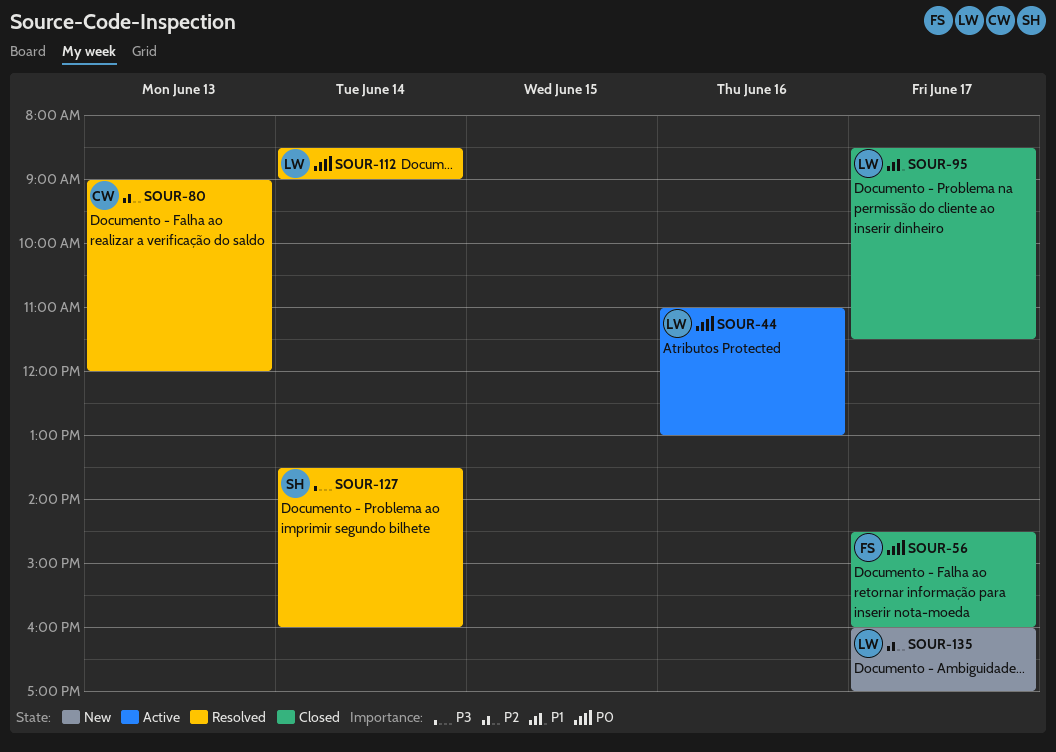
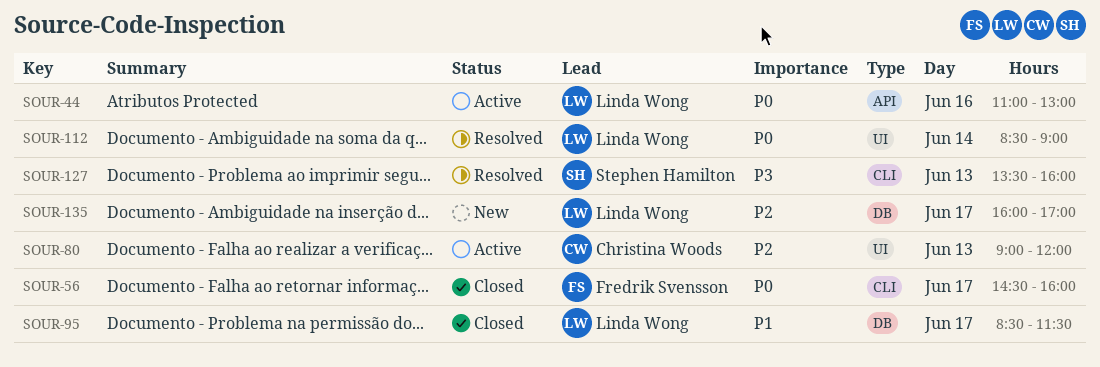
SOUR-80, status: Resolved -> Active
SOUR-127, day: Jun 14 -> Jun 13

